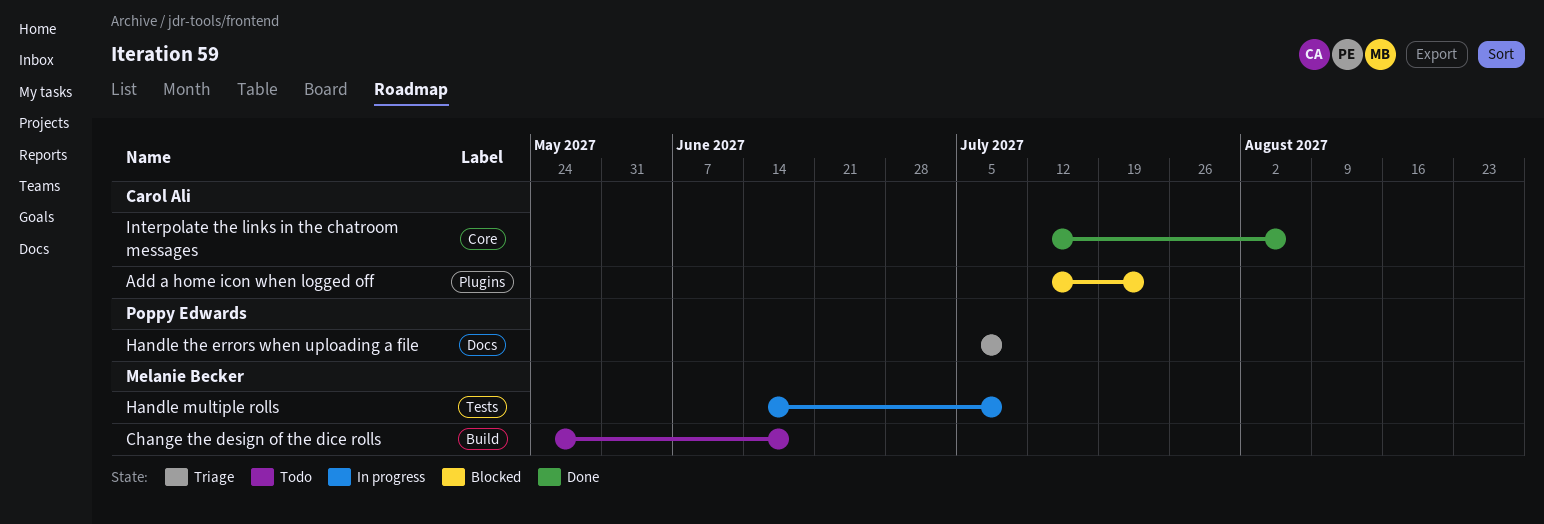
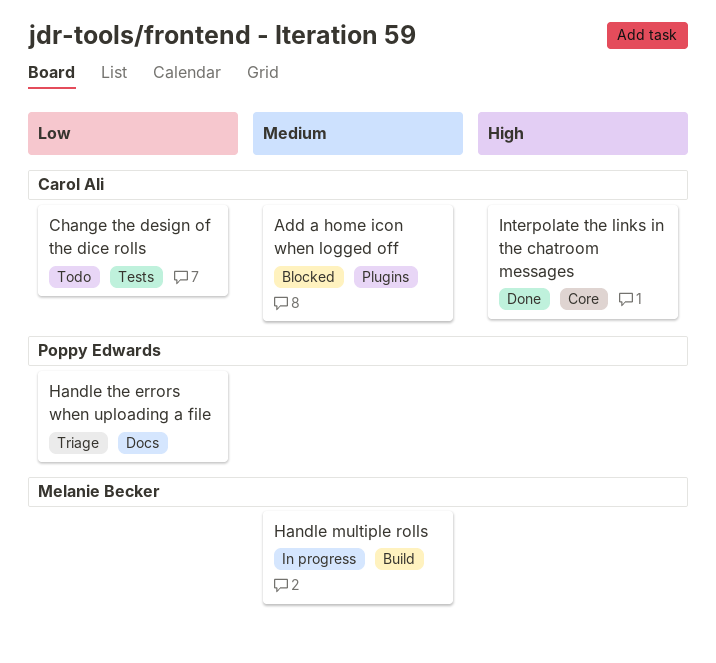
Change the design of the dice rolls, owner: Melanie Becker -> Carol Ali
Change the design of the dice rolls, label: Build -> Tests
Handle multiple rolls, label: Tests -> Build

